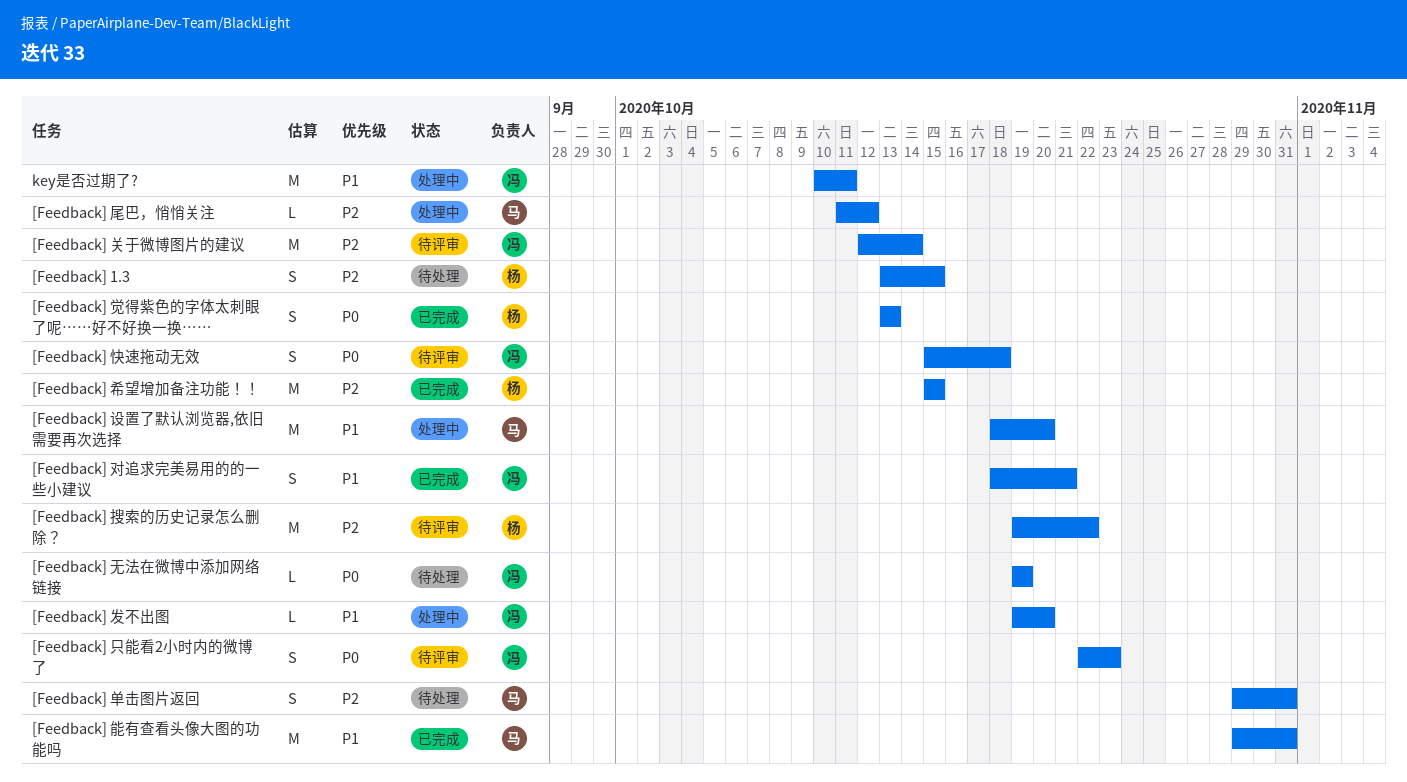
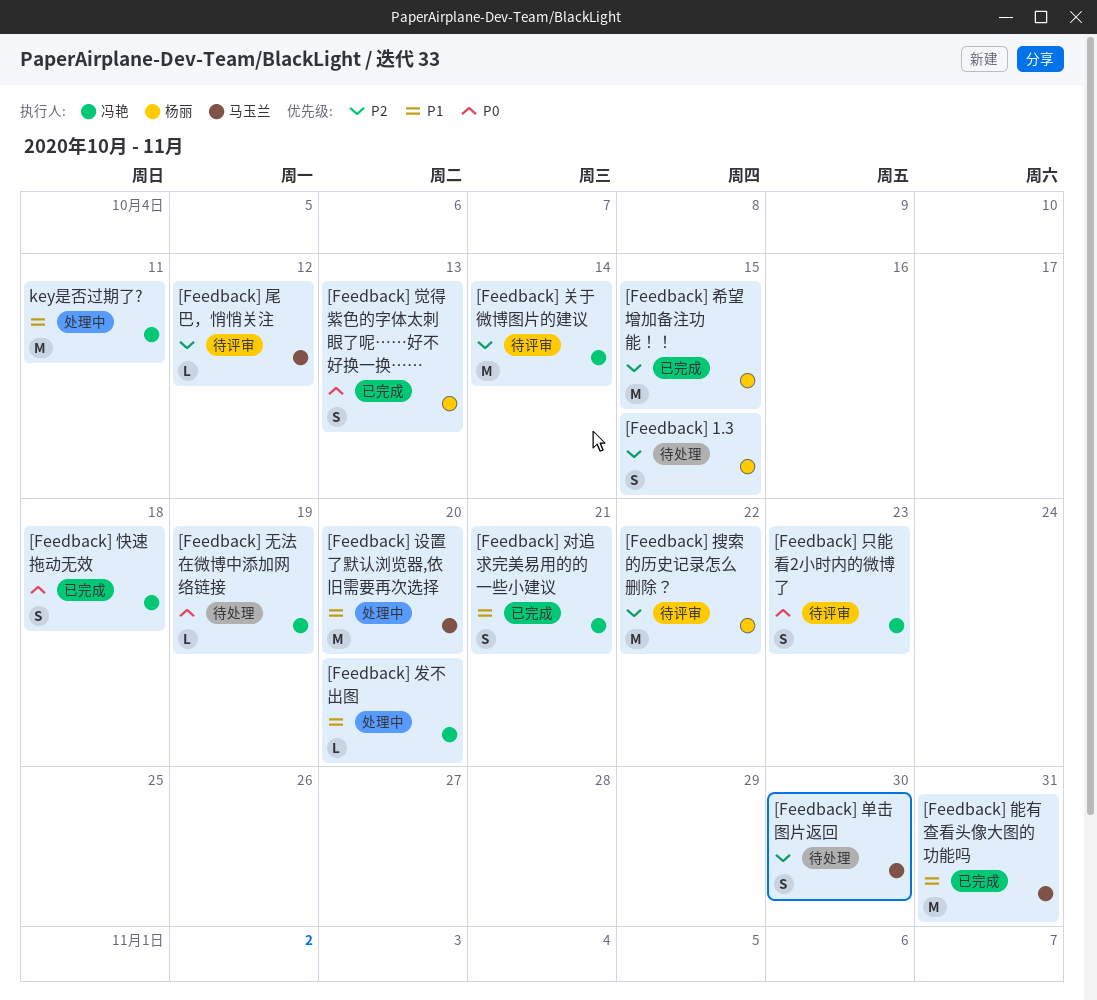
[Feedback] 单击图片返回, due: Oct 31 -> Oct 30
[Feedback] 尾巴，悄悄关注, status: 处理中 -> 待评审
[Feedback] 快速拖动无效, status: 待评审 -> 已完成

